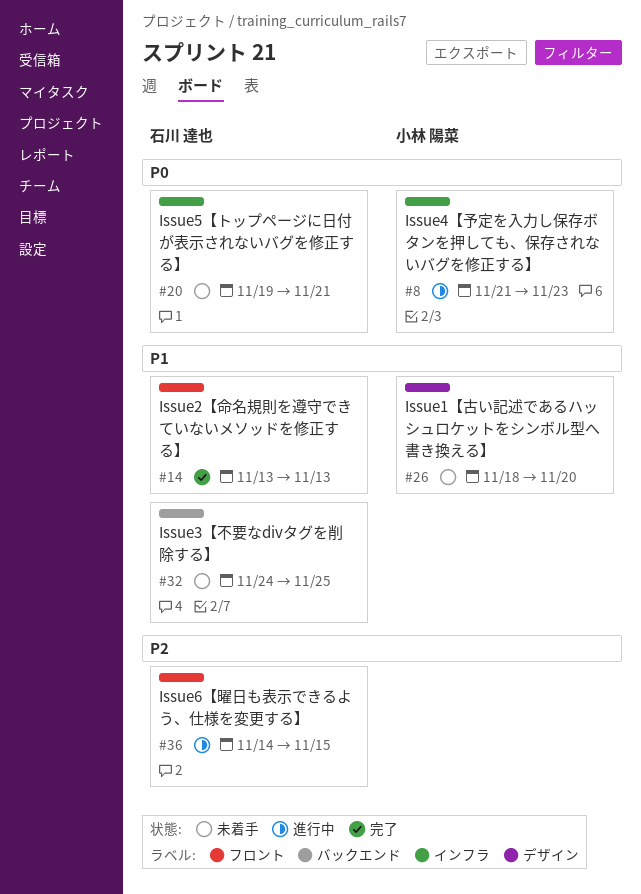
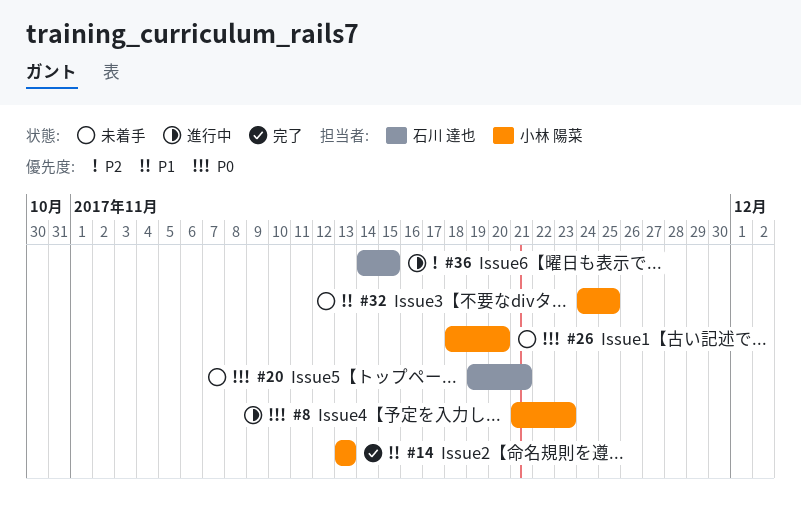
#14, owner: 石川 達也 -> 小林 陽菜
#26, priority: P1 -> P0
#32, owner: 石川 達也 -> 小林 陽菜

